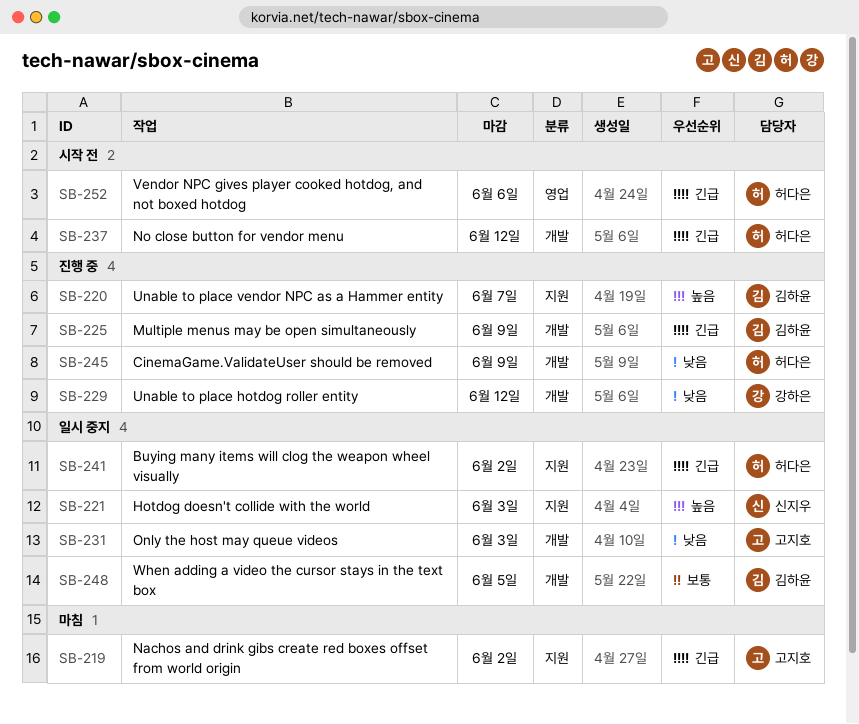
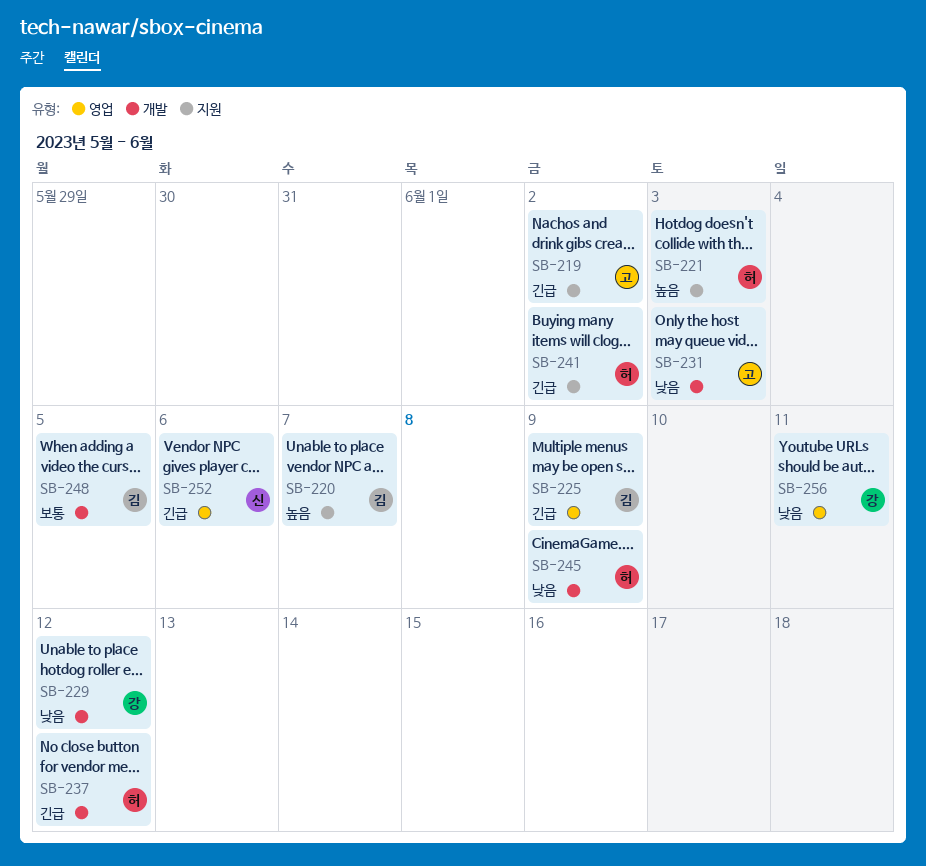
SB-221, owner: 신지우 -> 허다은
SB-225, label: 개발 -> 영업
SB-252, owner: 허다은 -> 신지우
SB-256: none -> present

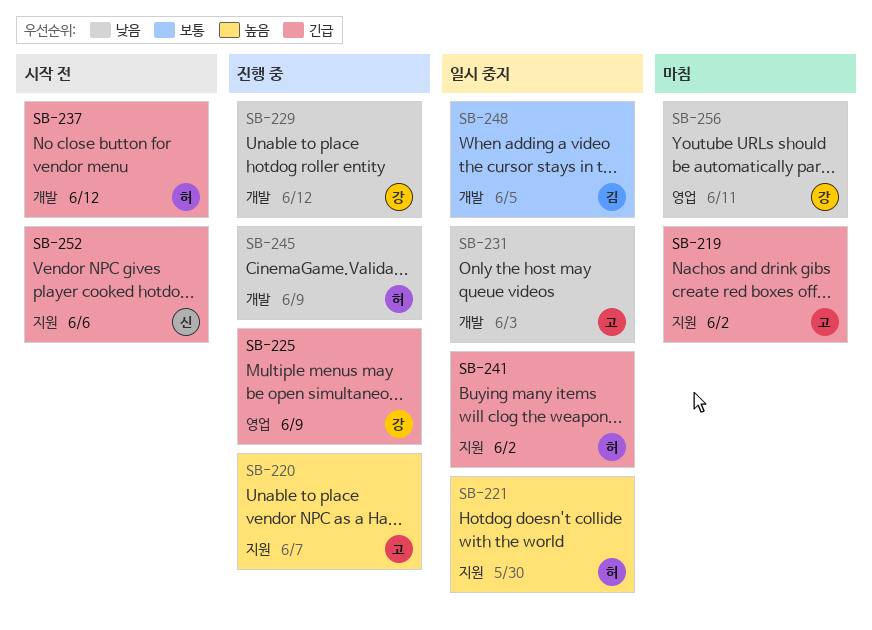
SB-220, owner: 김 -> 고
SB-221, due: Jun 3 -> May 30
SB-225, owner: 김 -> 강
SB-252, label: 영업 -> 지원

